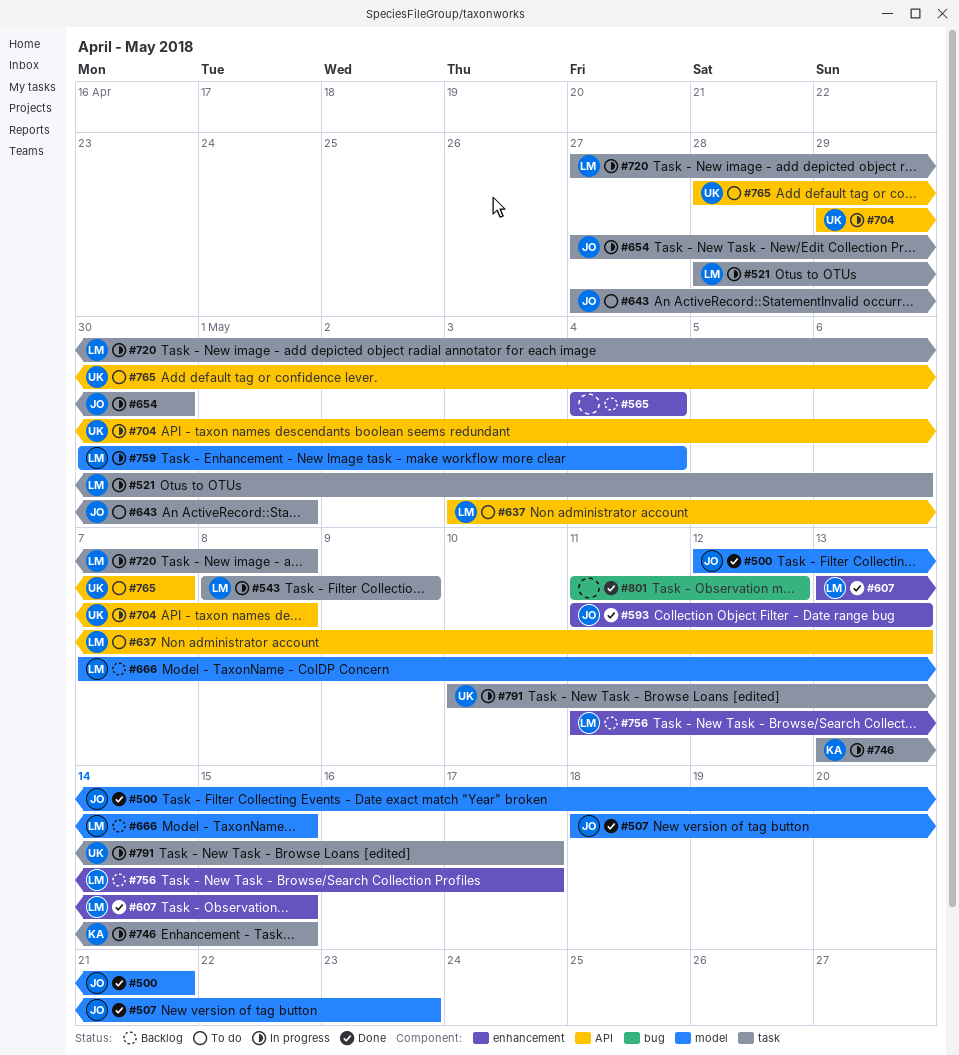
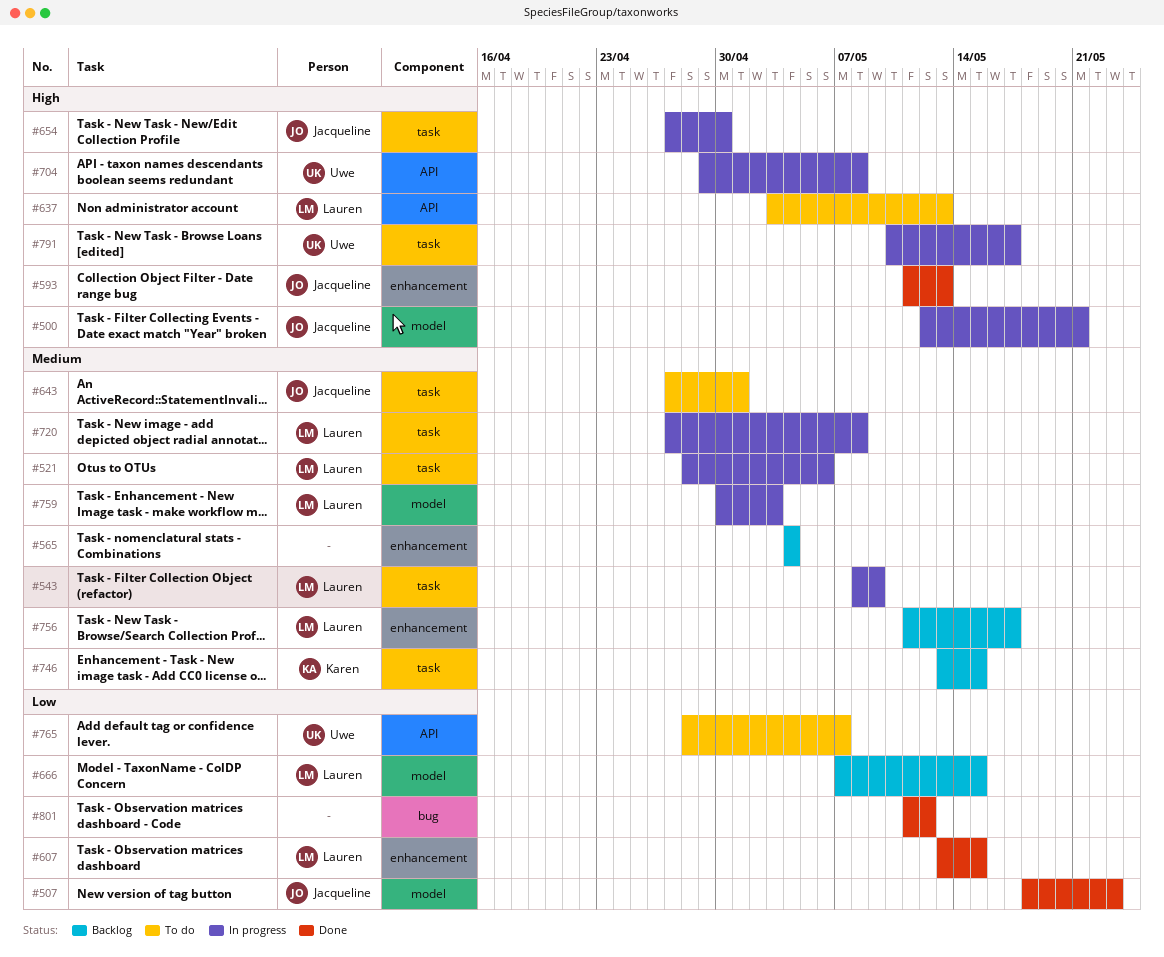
#500, status: Done -> In progress
#746, status: In progress -> Backlog
#759, due: May 4 -> May 3

